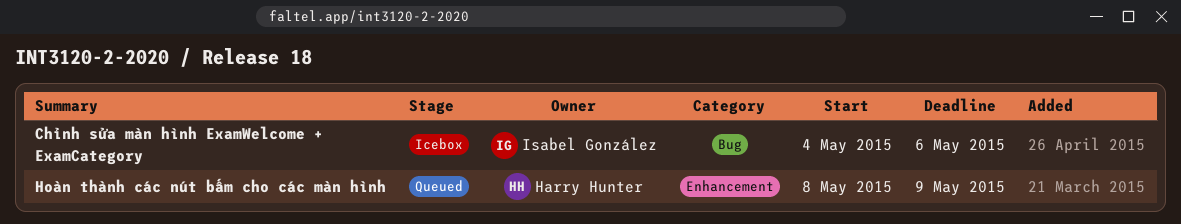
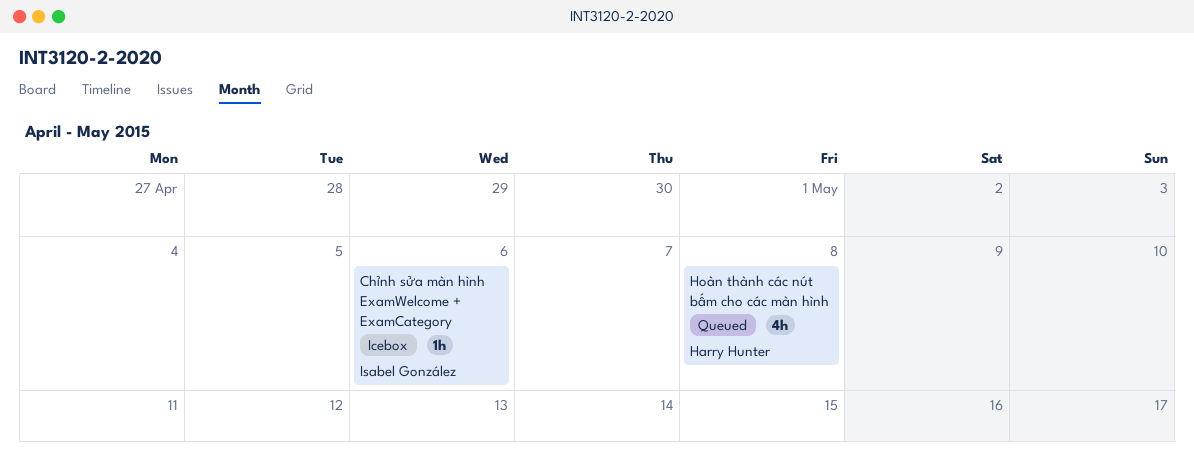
Hoàn thành các nút bấm cho các màn hình, due: May 9 -> May 8

